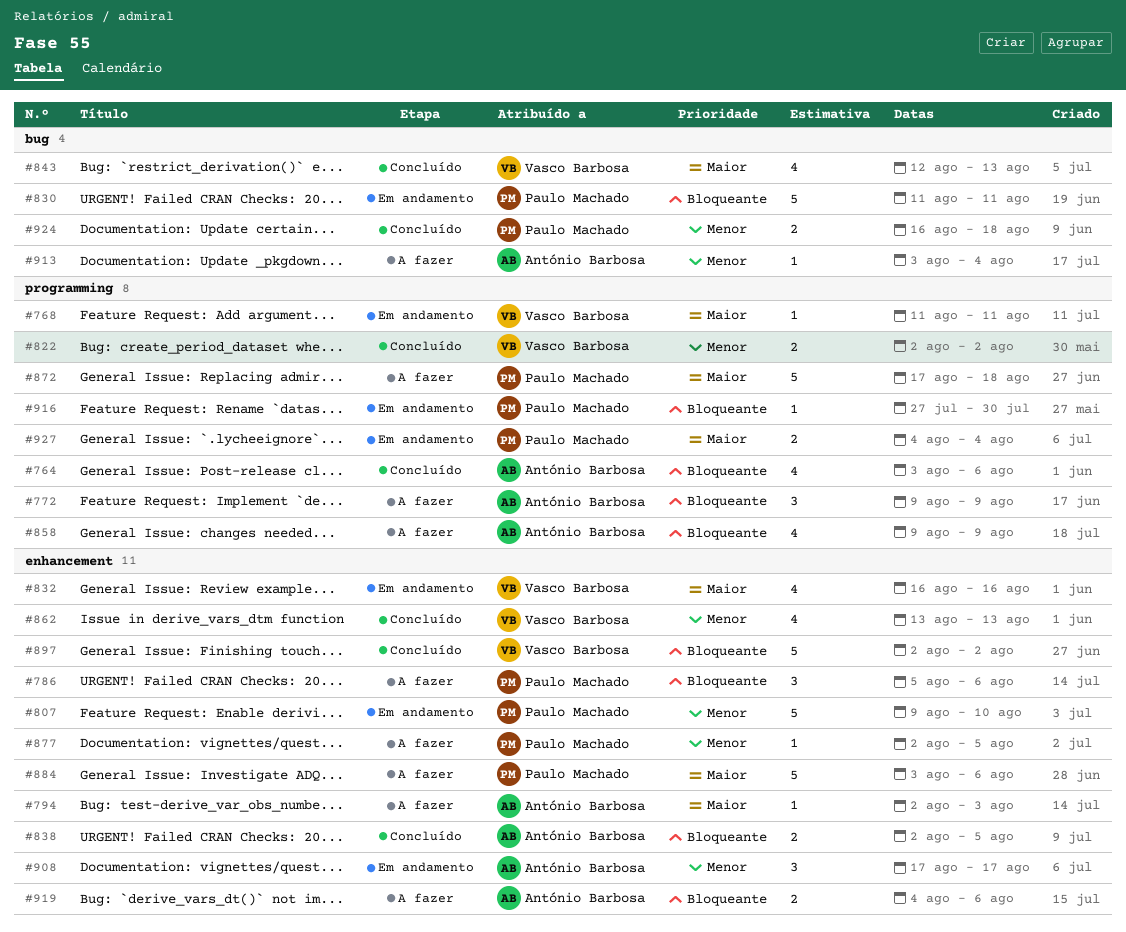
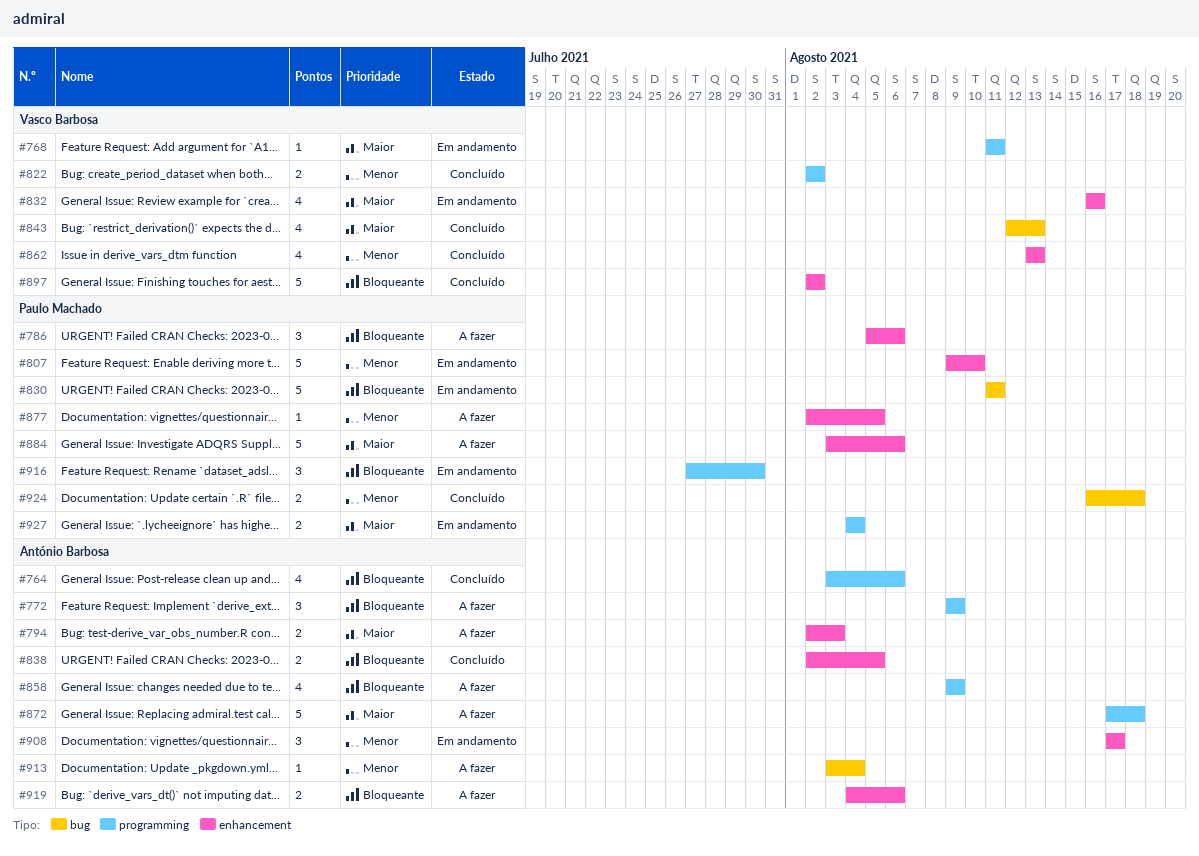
#794, estimate: 1 -> 2
#872, owner: Paulo Machado -> António Barbosa
#916, estimate: 1 -> 3

